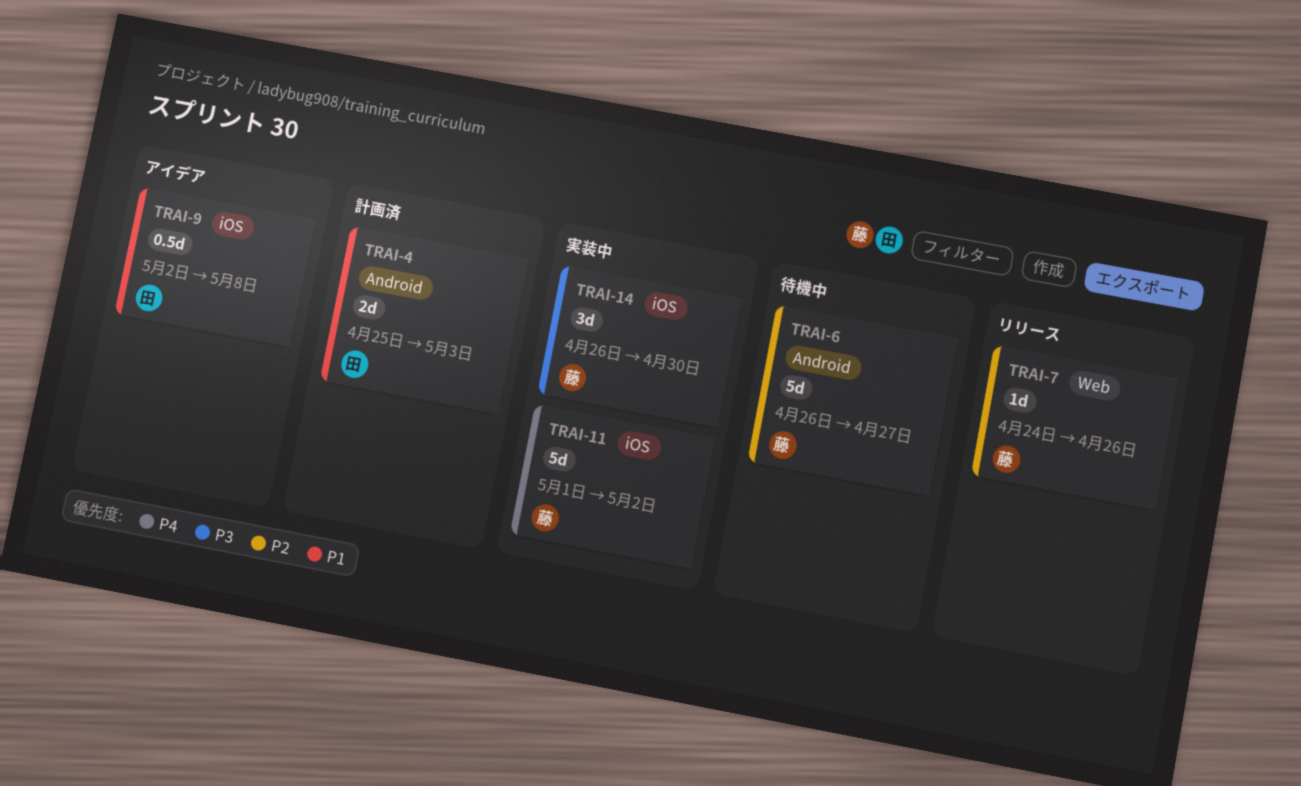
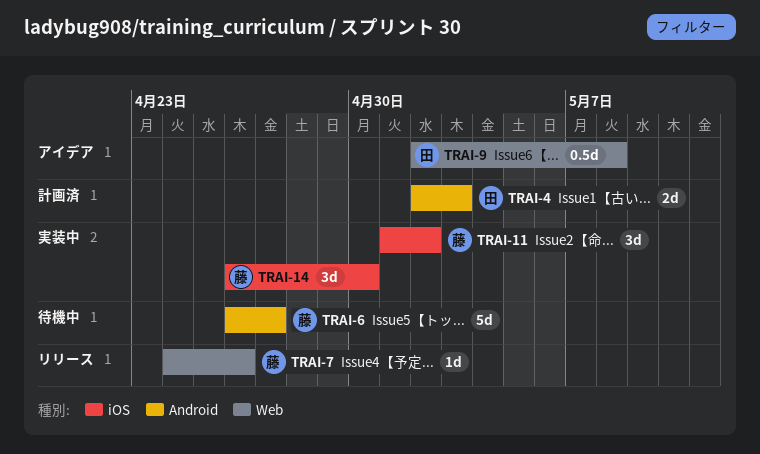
TRAI-4, start: Apr 25 -> May 2
TRAI-9, label: iOS -> Web
TRAI-11, estimate: 5d -> 3d

